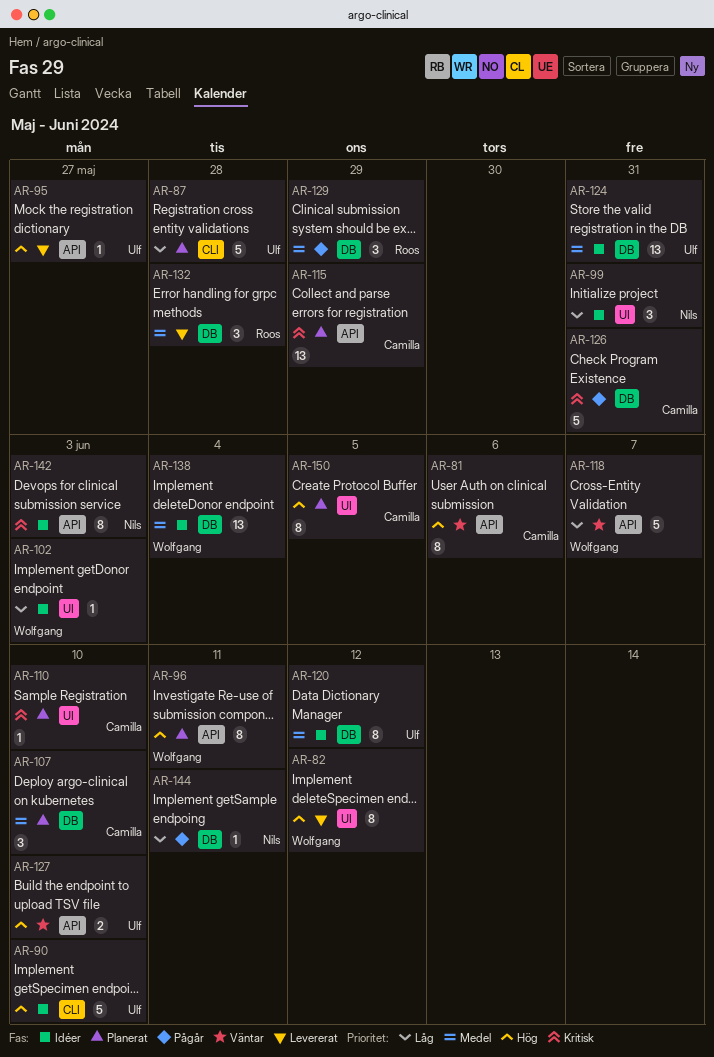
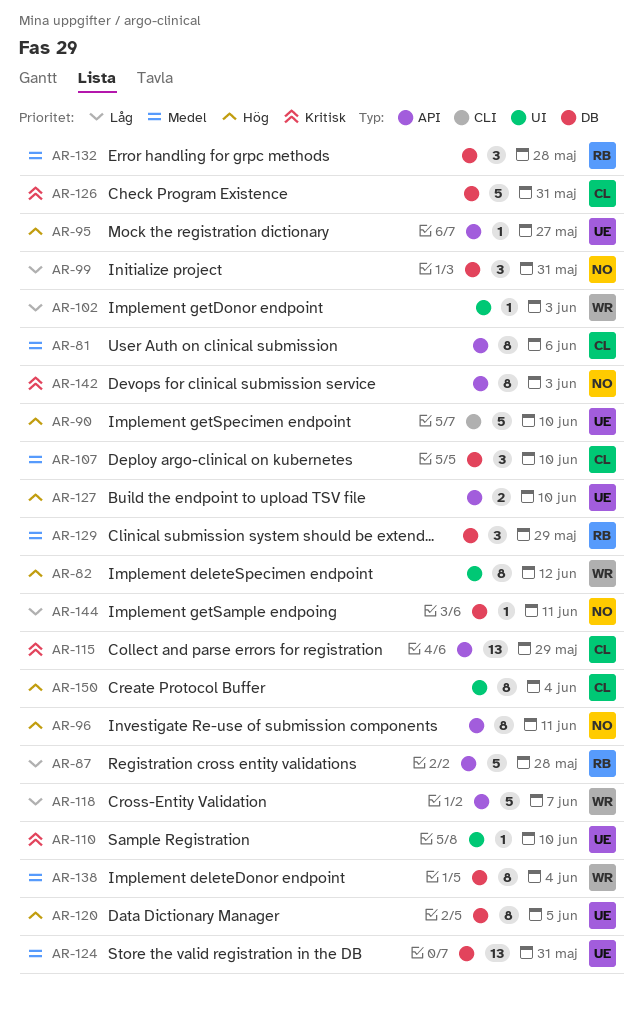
AR-81, priority: Hög -> Medel
AR-87, owner: Ulf -> Roos
AR-87, label: CLI -> API
AR-96, owner: Wolfgang -> Nils
AR-99, label: UI -> DB
AR-110, owner: Camilla -> Ulf
AR-120, priority: Medel -> Hög
AR-120, due: Jun 12 -> Jun 5
AR-138, estimate: 13 -> 8
AR-150, due: Jun 5 -> Jun 4

